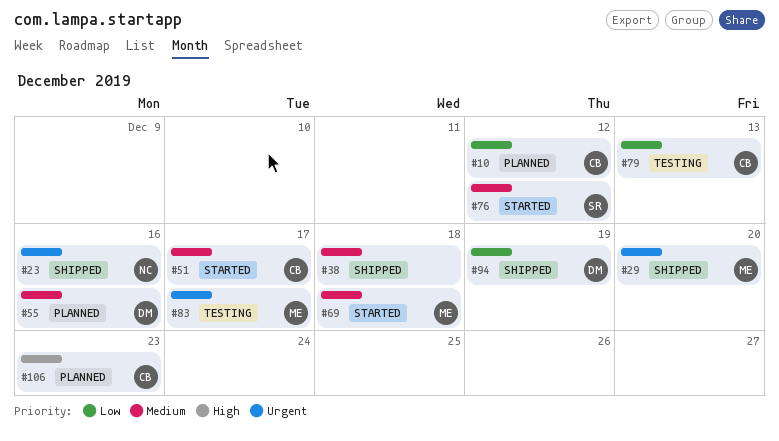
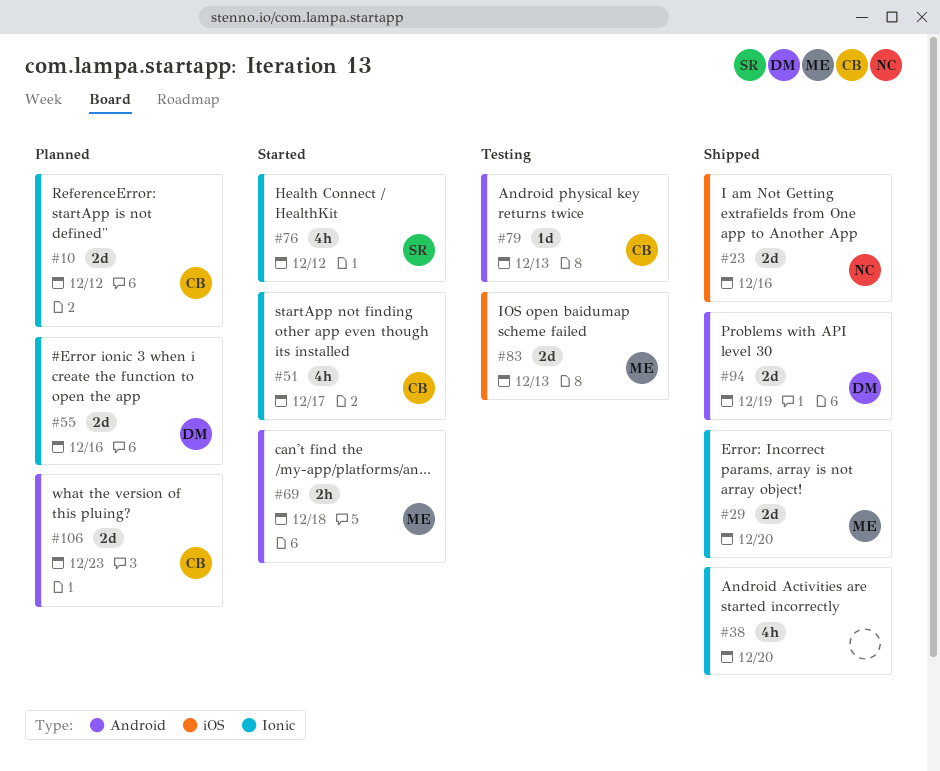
#38, due: Dec 18 -> Dec 20
#83, due: Dec 17 -> Dec 13

